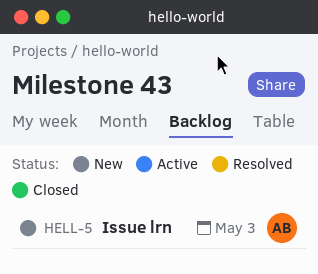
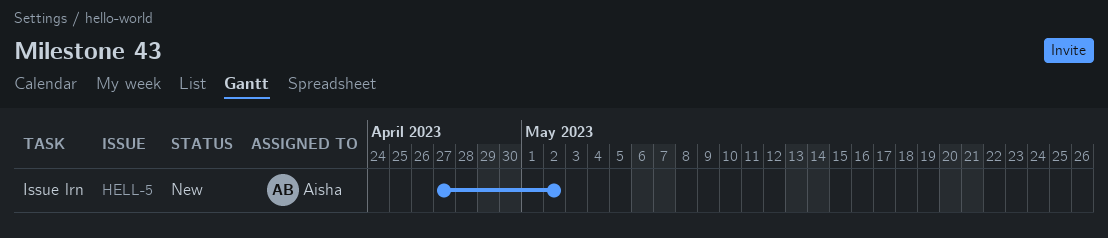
HELL-5, due: May 3 -> May 2

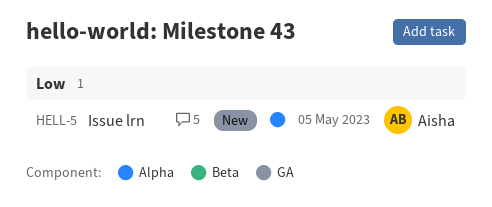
HELL-5, due: May 2 -> May 5

